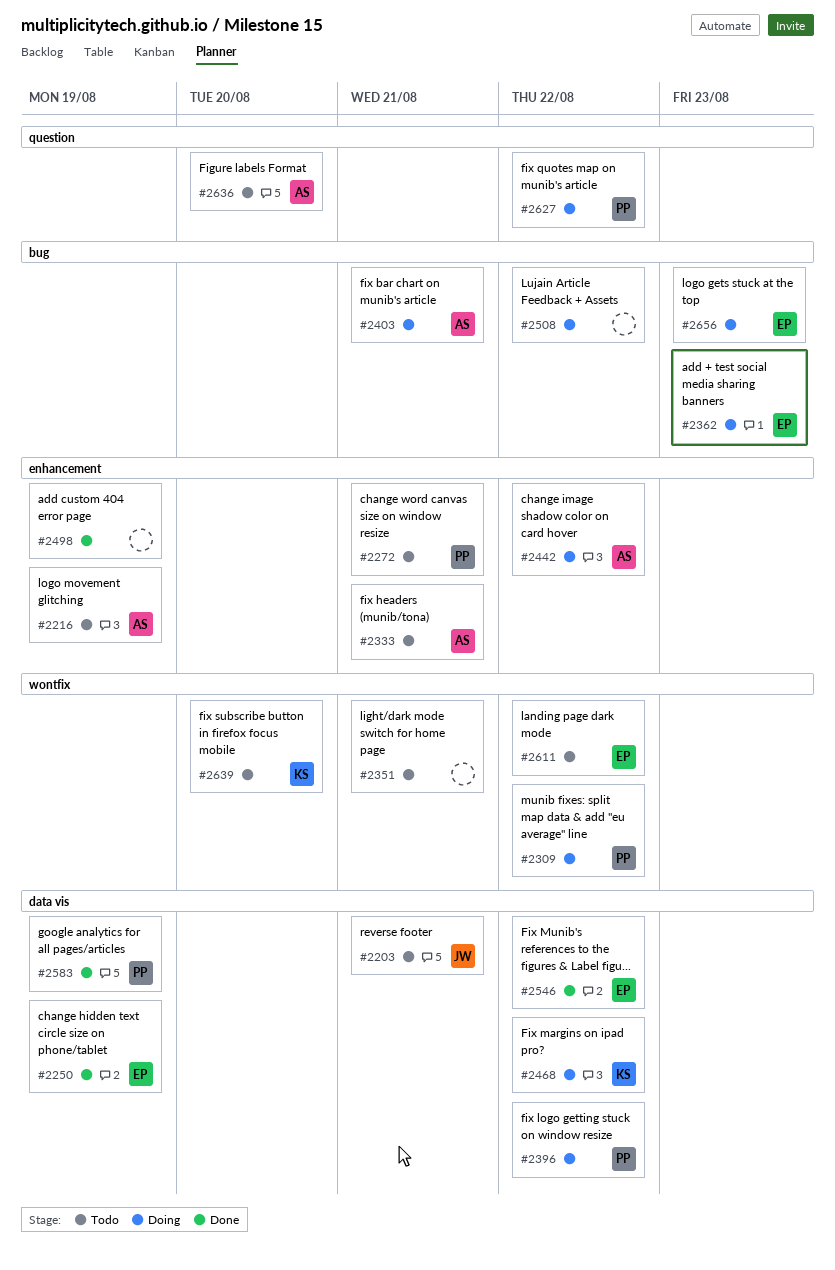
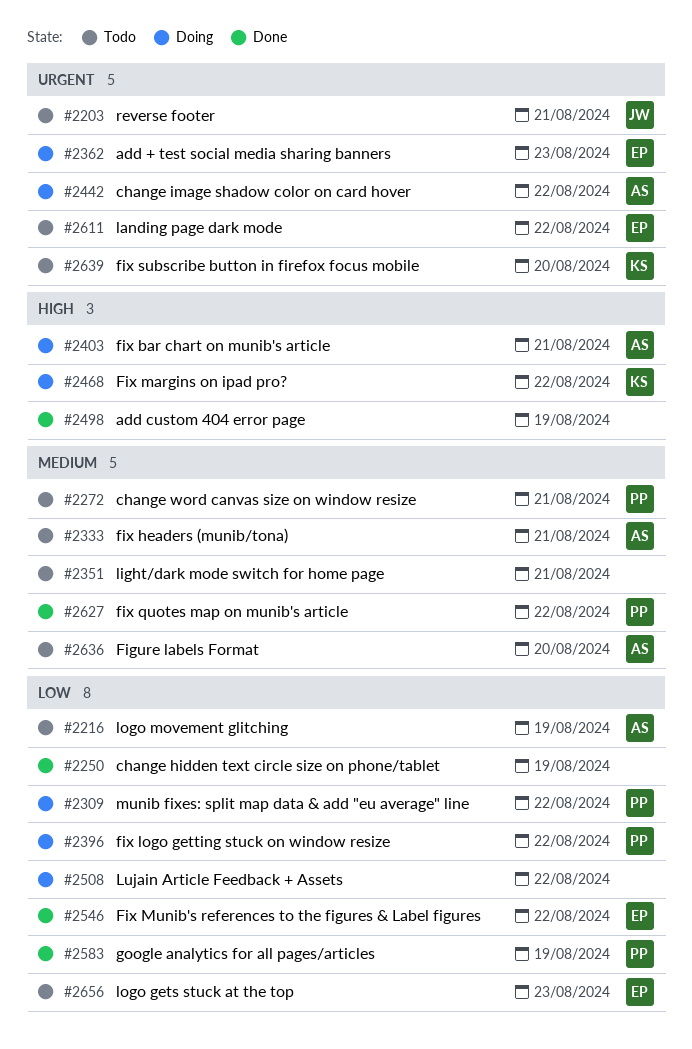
#2250, owner: EP -> none
#2627, status: Doing -> Done
#2656, status: Doing -> Todo

